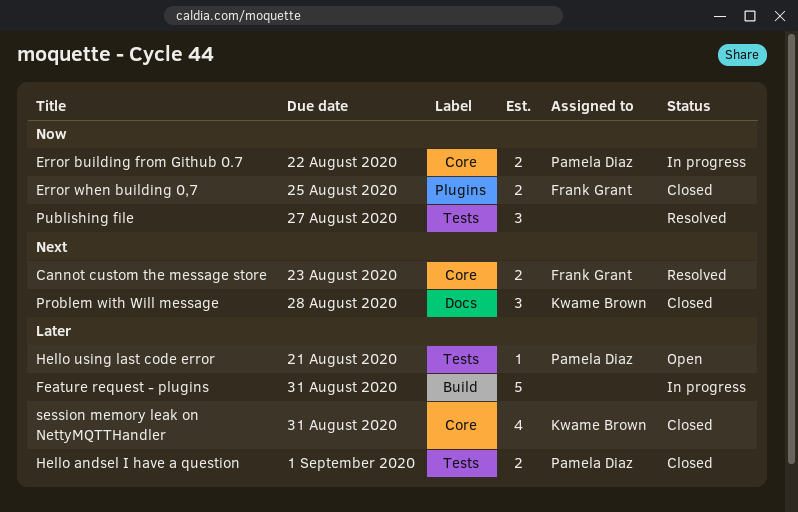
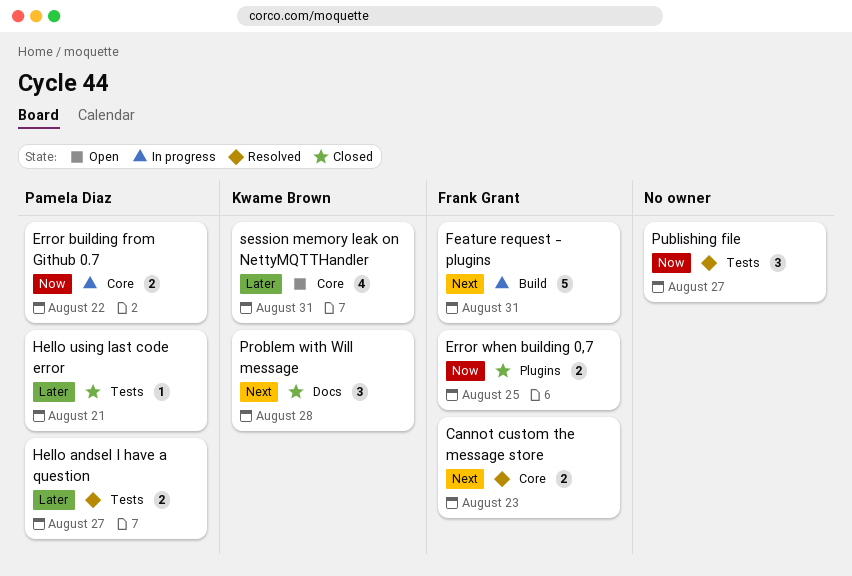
Feature request - plugins, owner: none -> Frank Grant
Feature request - plugins, priority: Later -> Next
Hello andsel I have a question, status: Closed -> Resolved
Hello andsel I have a question, due: Sep 1 -> Aug 27
Hello using last code error, status: Open -> Closed
session memory leak on NettyMQTTHandler, status: Closed -> Open

